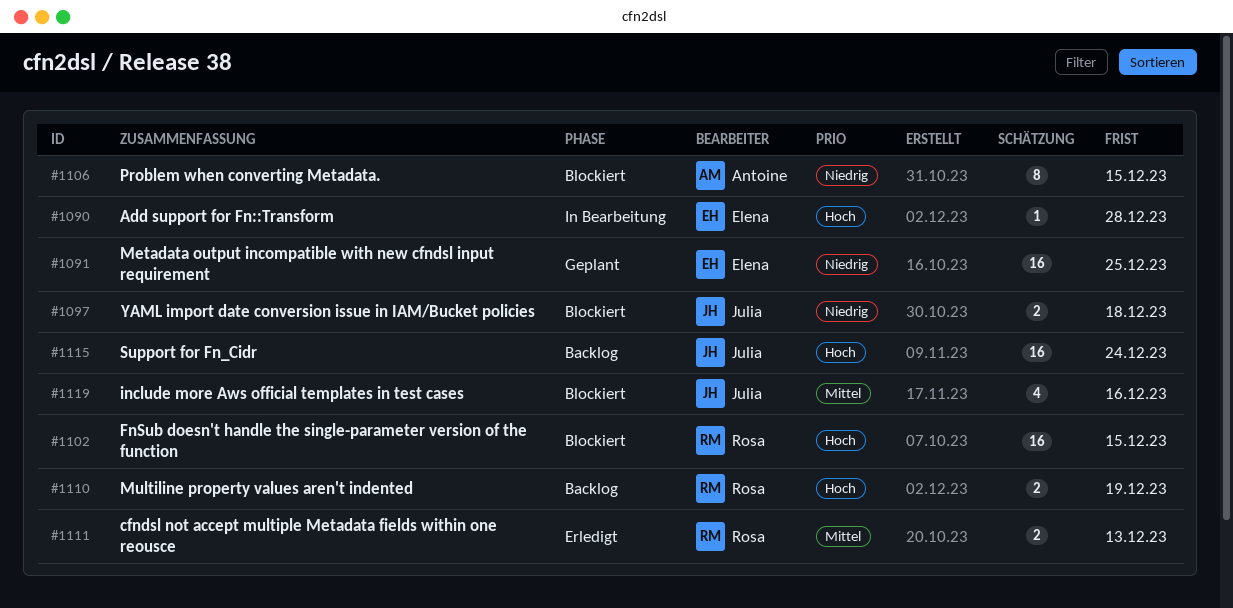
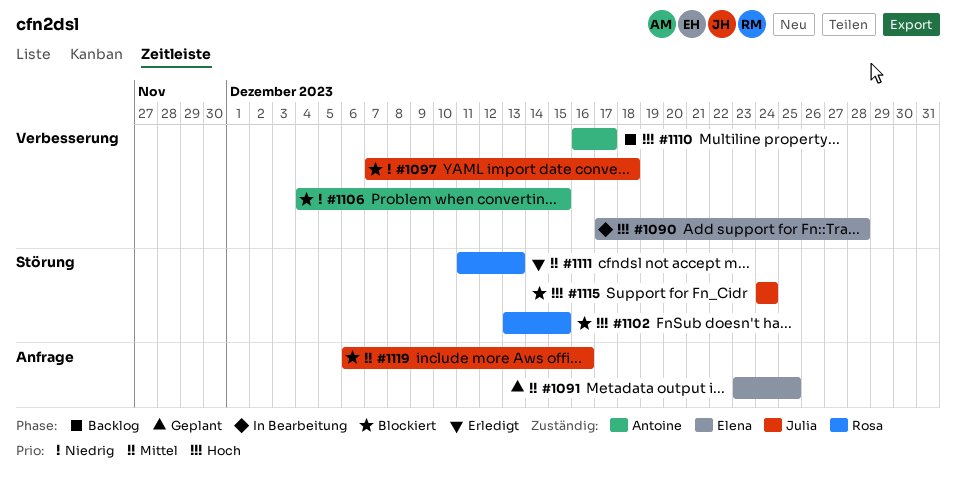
#1091, priority: Niedrig -> Mittel
#1110, owner: Rosa -> Antoine
#1110, due: Dec 19 -> Dec 17
#1115, status: Backlog -> Blockiert

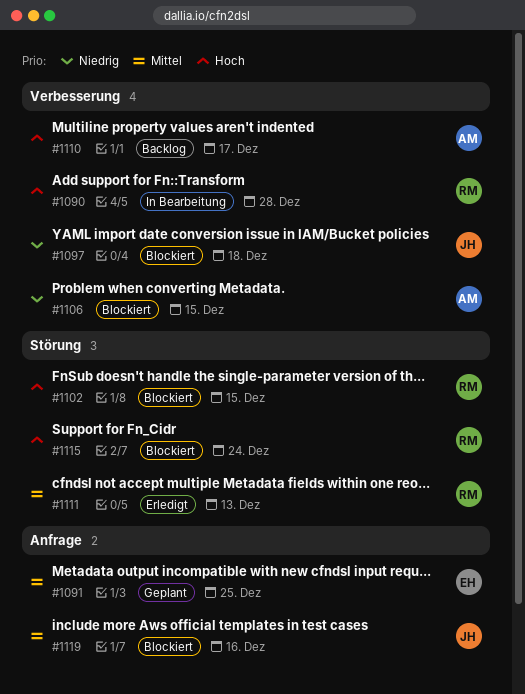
#1090, owner: Elena -> Rosa
#1115, owner: Julia -> Rosa

